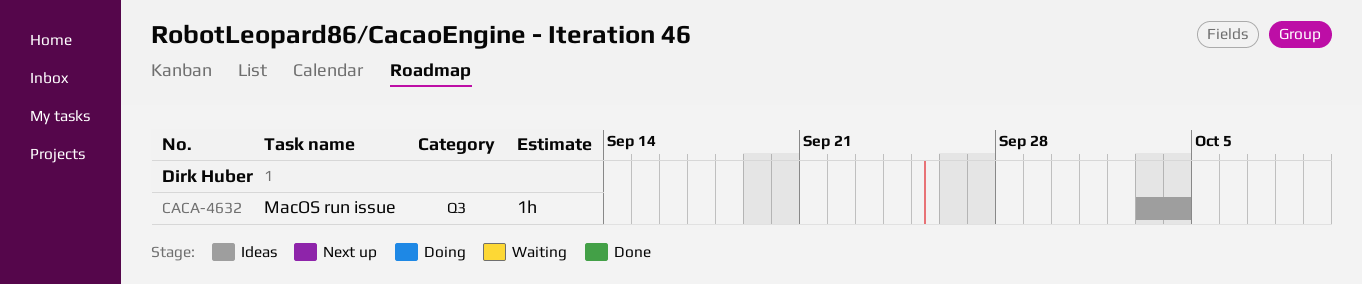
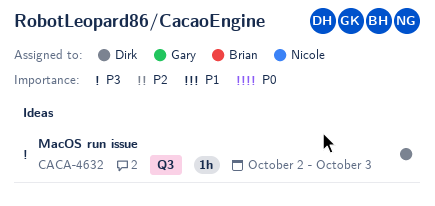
CACA-4632, start: Oct 3 -> Oct 2
CACA-4632, due: Oct 4 -> Oct 3

